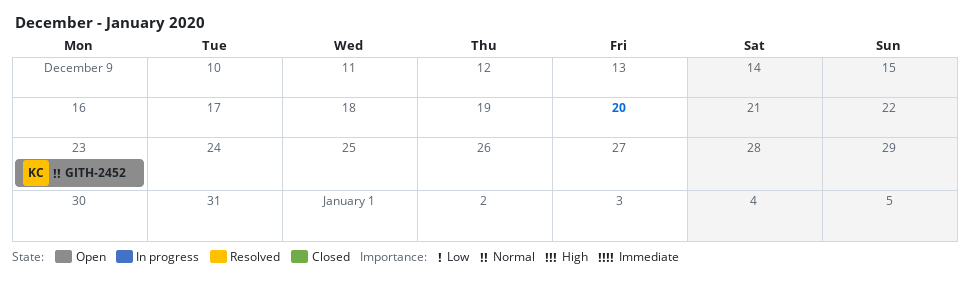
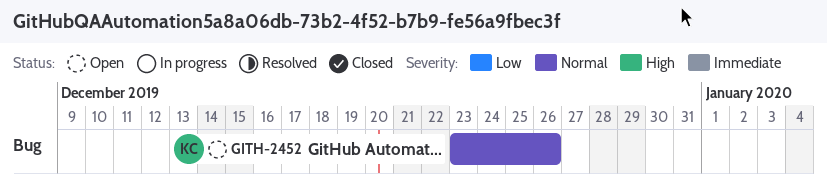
GITH-2452, due: Dec 23 -> Dec 26

